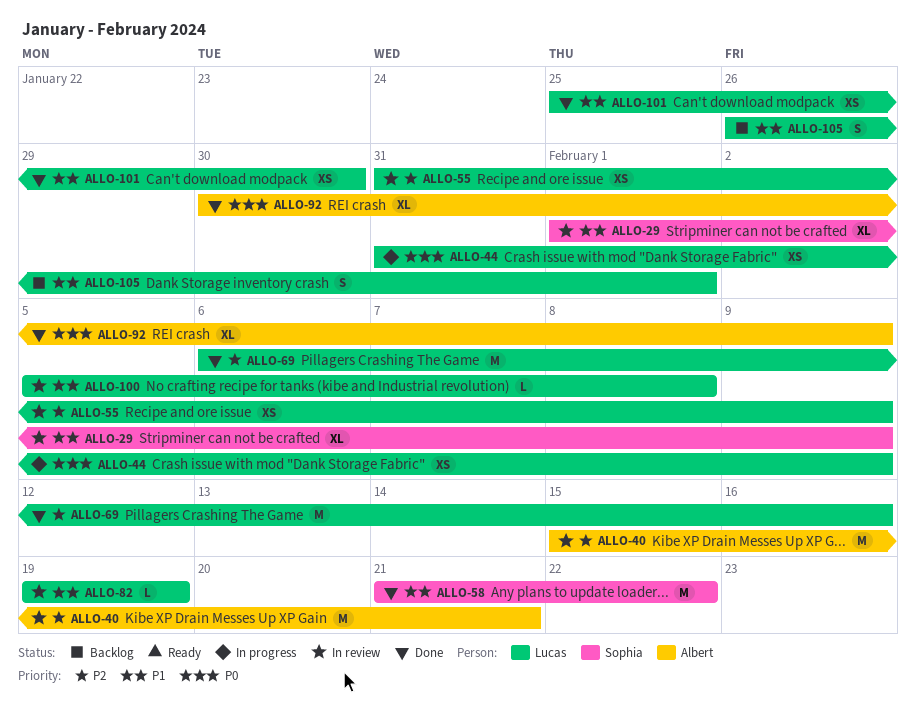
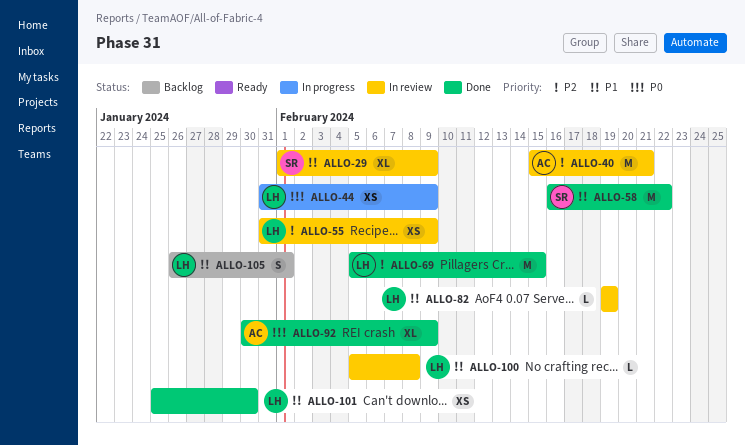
ALLO-58, start: Feb 21 -> Feb 16
ALLO-69, start: Feb 6 -> Feb 5
ALLO-69, due: Feb 16 -> Feb 15

